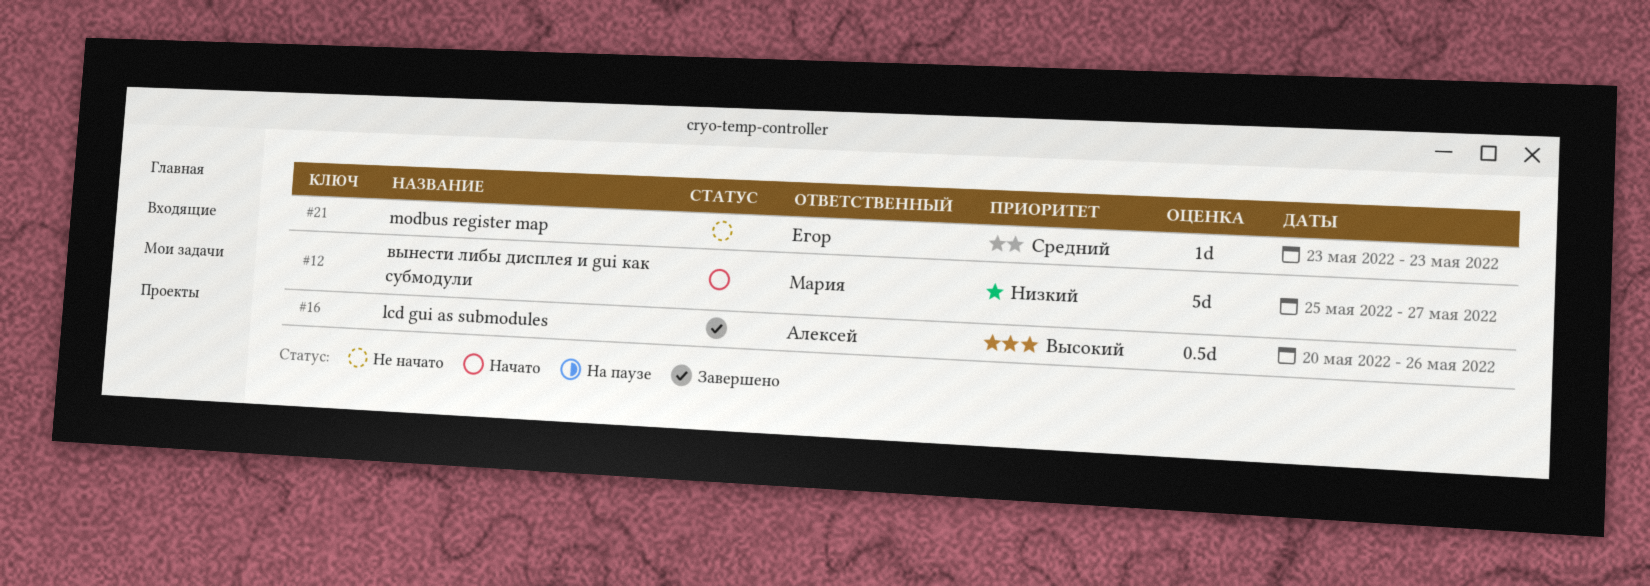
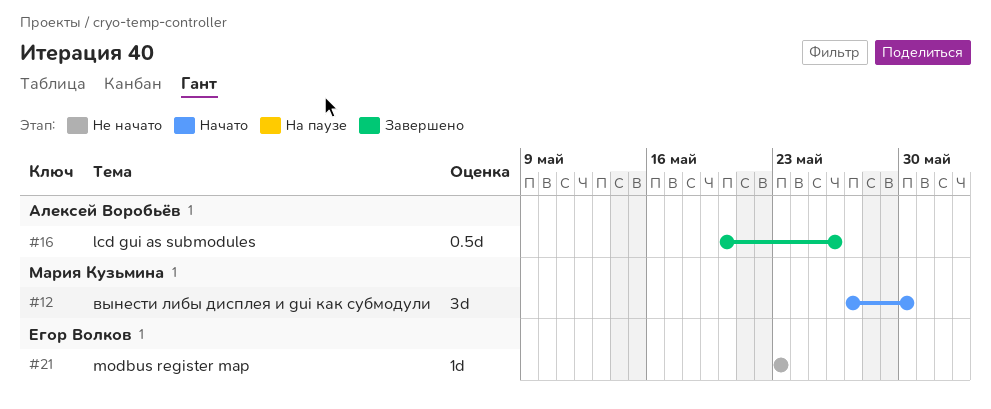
#12, estimate: 5d -> 3d
#12, start: May 25 -> May 27
#12, due: May 27 -> May 30

